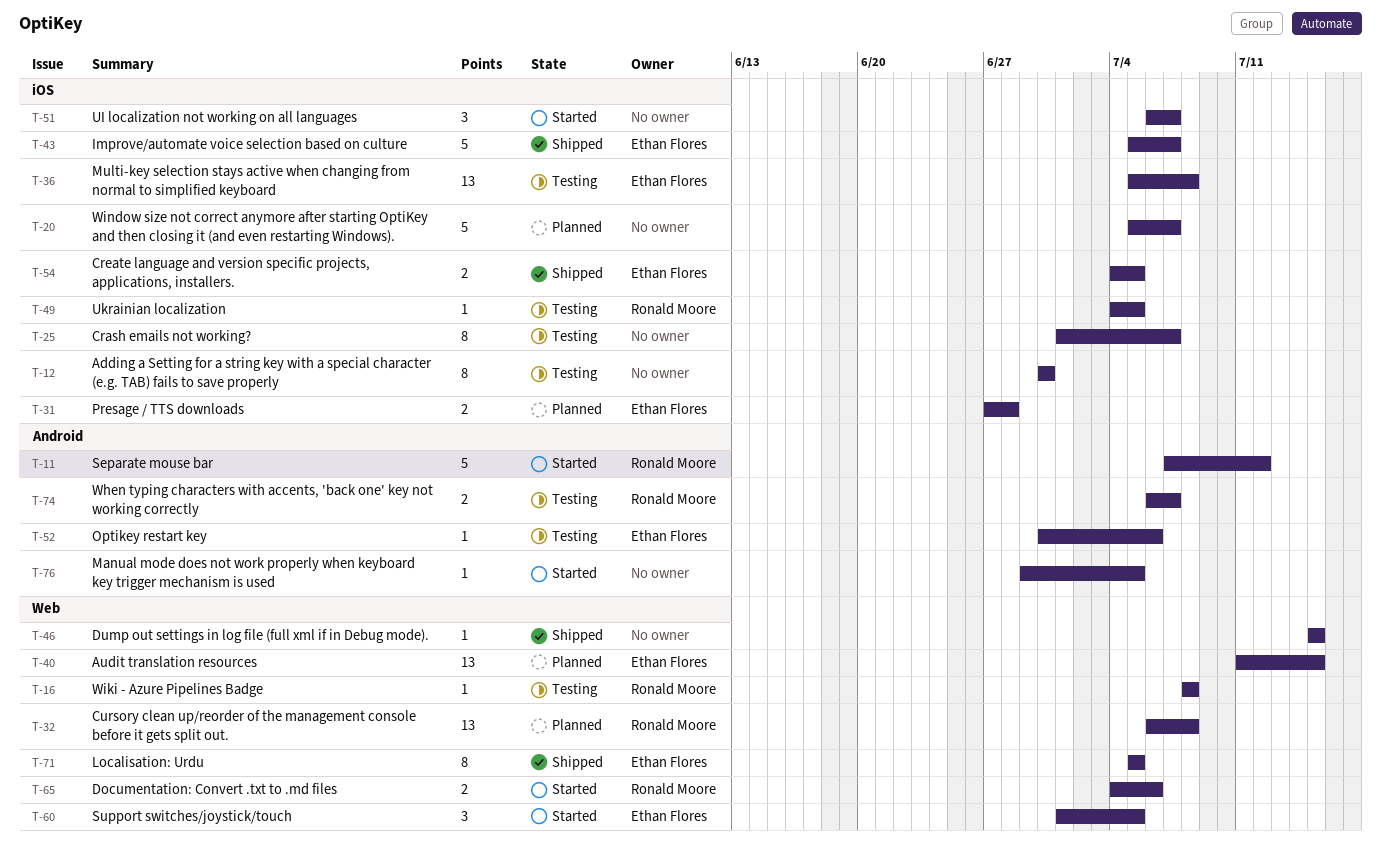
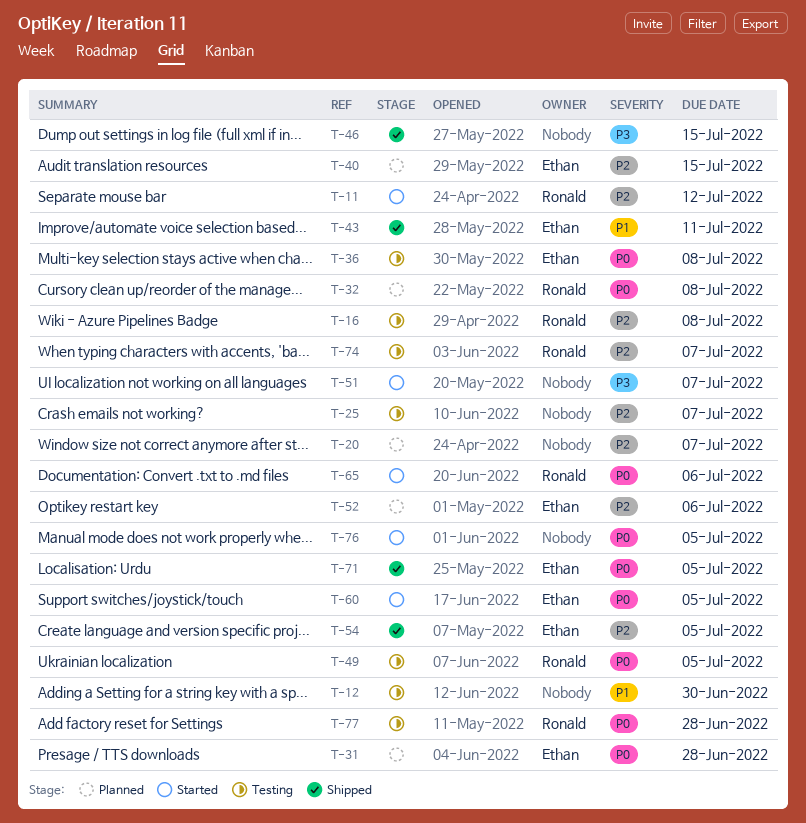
T-43, due: Jul 7 -> Jul 11
T-52, status: Testing -> Planned
T-77: none -> present

